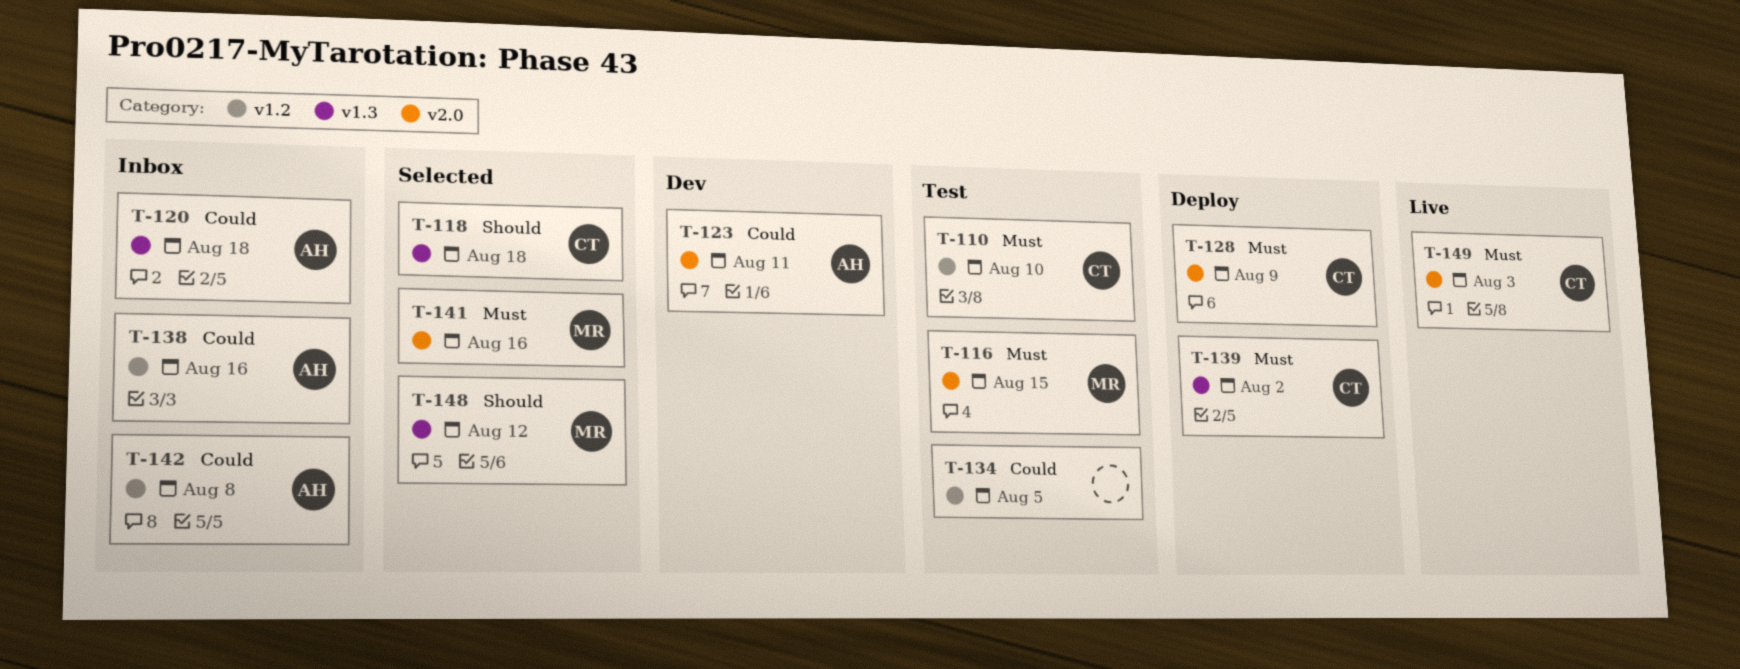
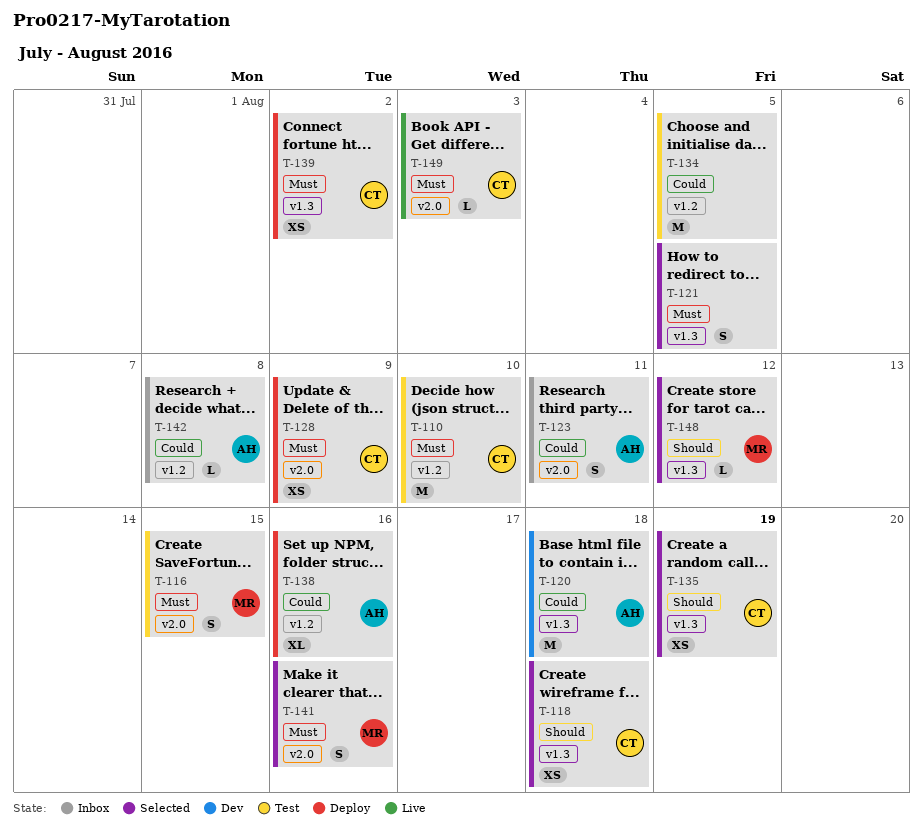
T-120, status: Inbox -> Dev
T-121: none -> present
T-123, status: Dev -> Inbox
T-135: none -> present
T-138, status: Inbox -> Deploy

